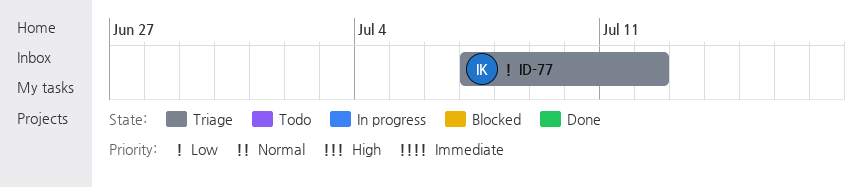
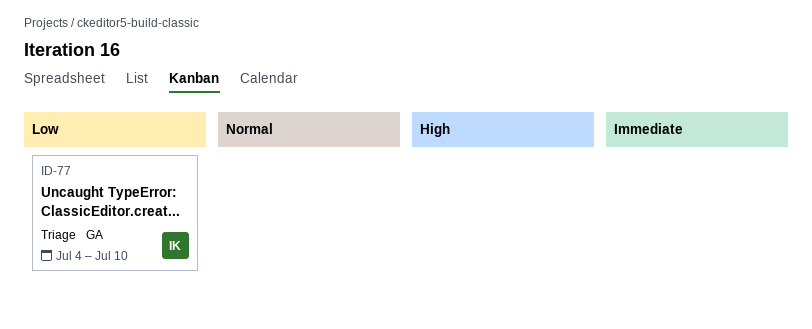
ID-77, start: Jul 7 -> Jul 4
ID-77, due: Jul 12 -> Jul 10

